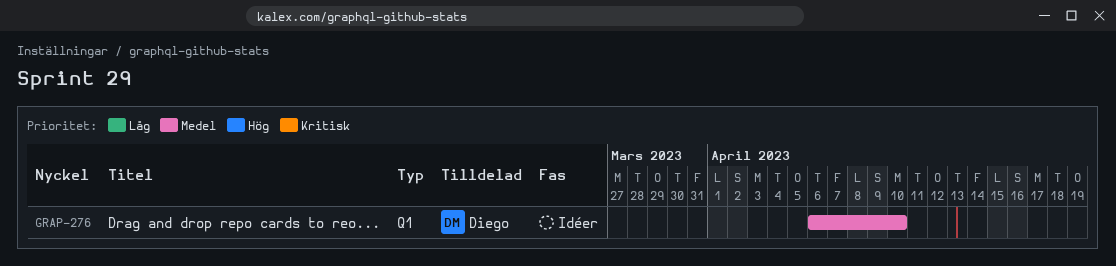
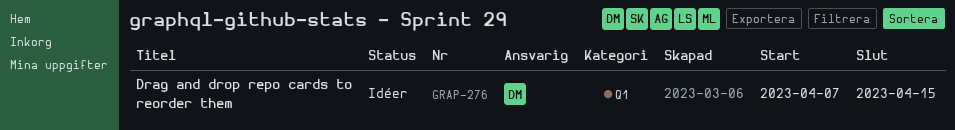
GRAP-276, start: Apr 6 -> Apr 7
GRAP-276, due: Apr 10 -> Apr 15

